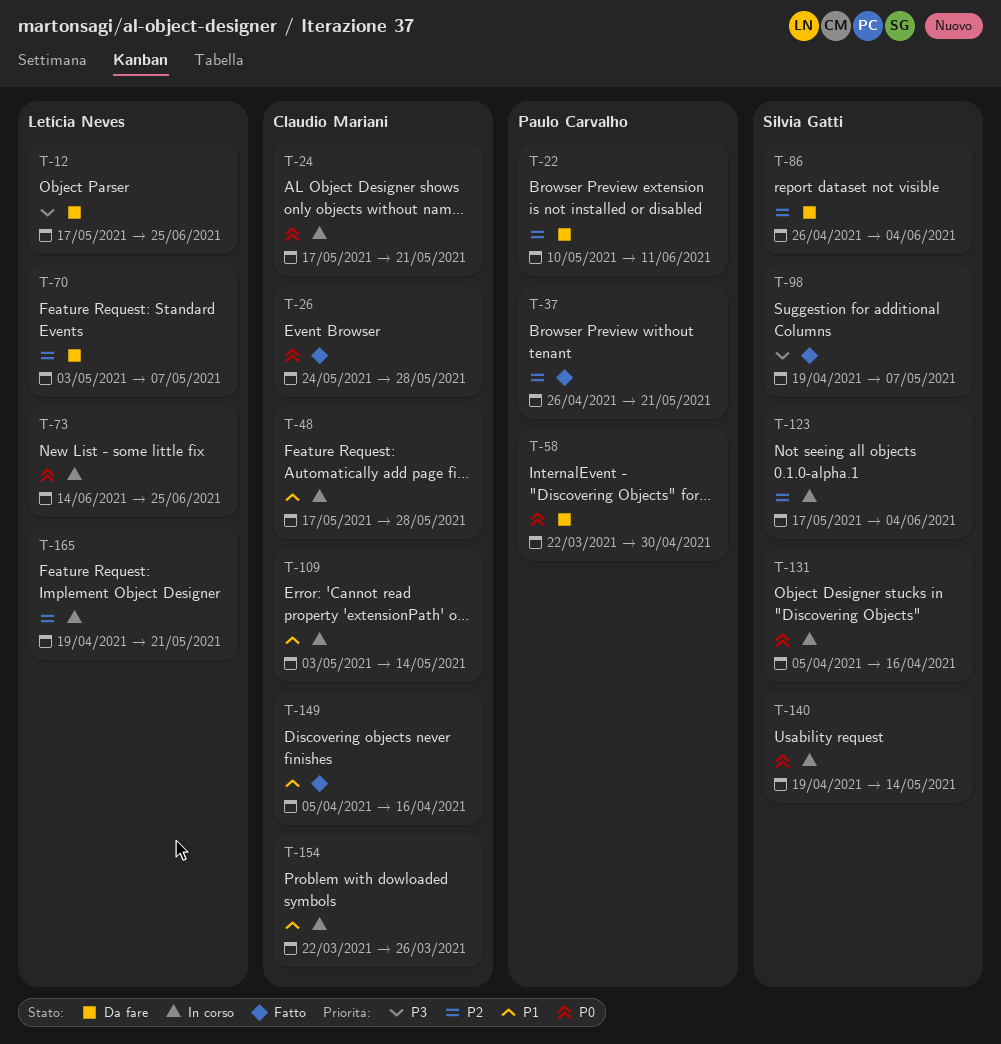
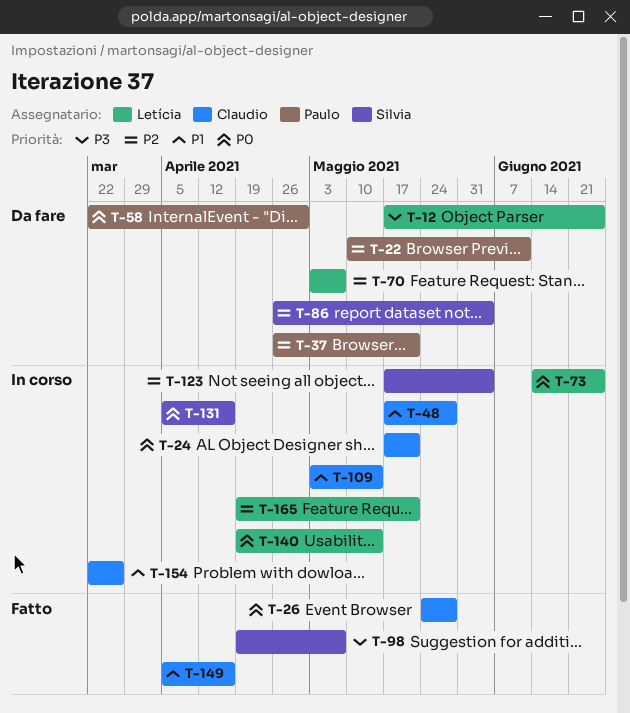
T-37, status: Fatto -> Da fare
T-140, owner: Silvia Gatti -> Letícia Neves

